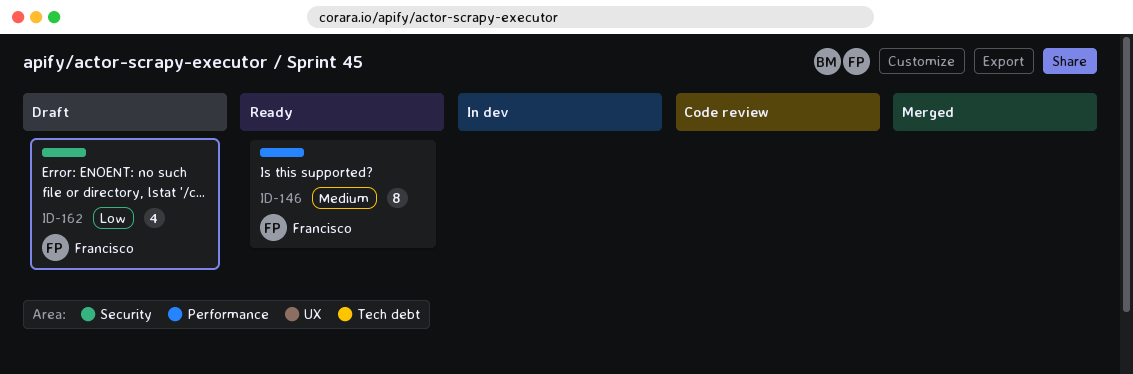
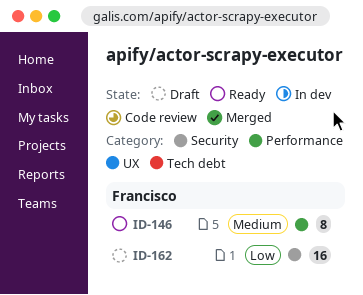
ID-162, estimate: 4 -> 16

